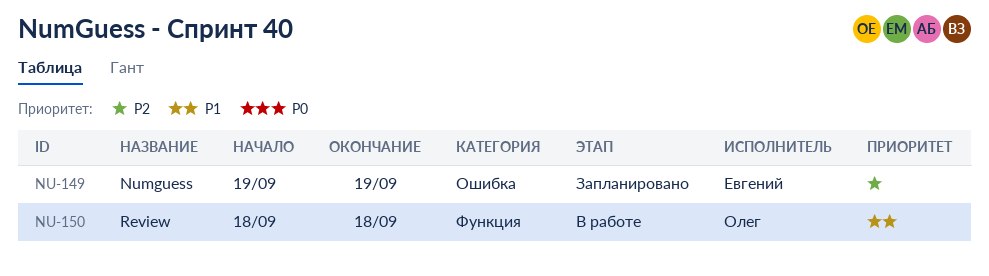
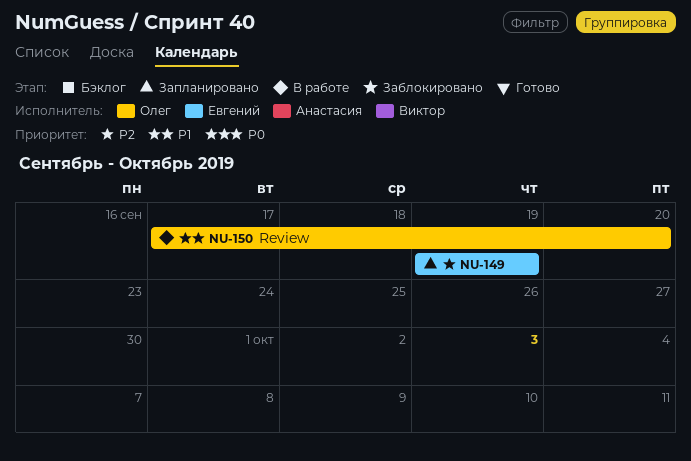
NU-150, start: Sep 18 -> Sep 17
NU-150, due: Sep 18 -> Sep 20

